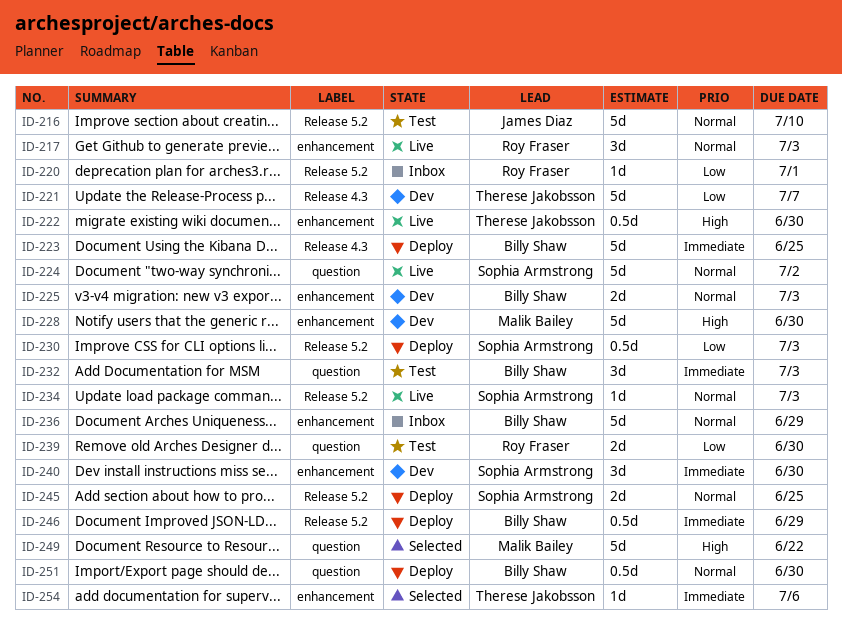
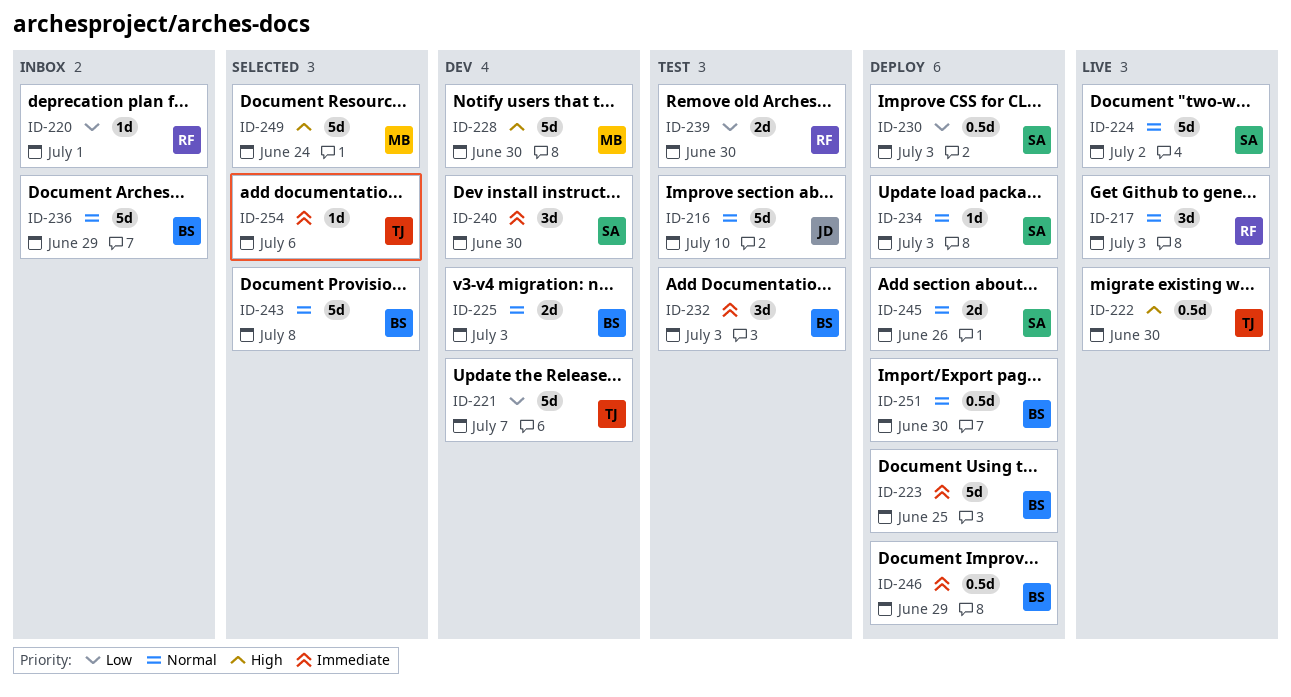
ID-234, status: Live -> Deploy
ID-243: none -> present
ID-245, due: Jun 25 -> Jun 26
ID-249, due: Jun 22 -> Jun 24

